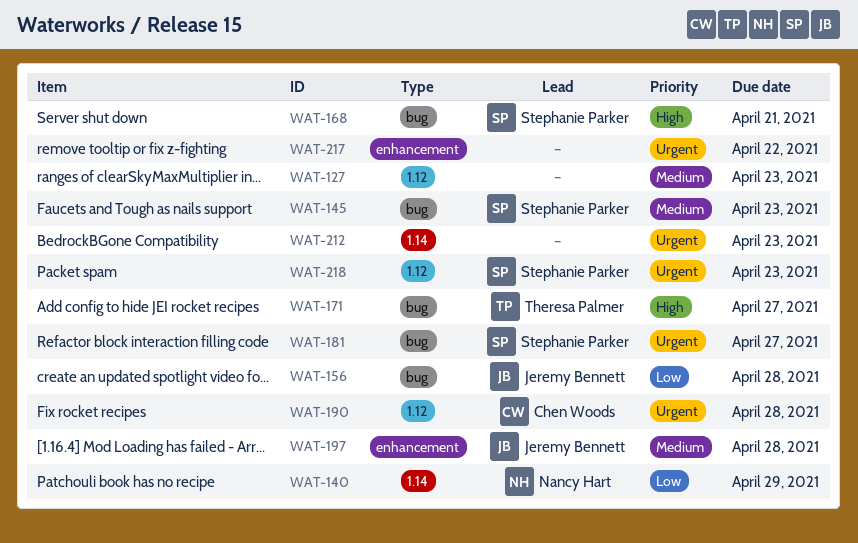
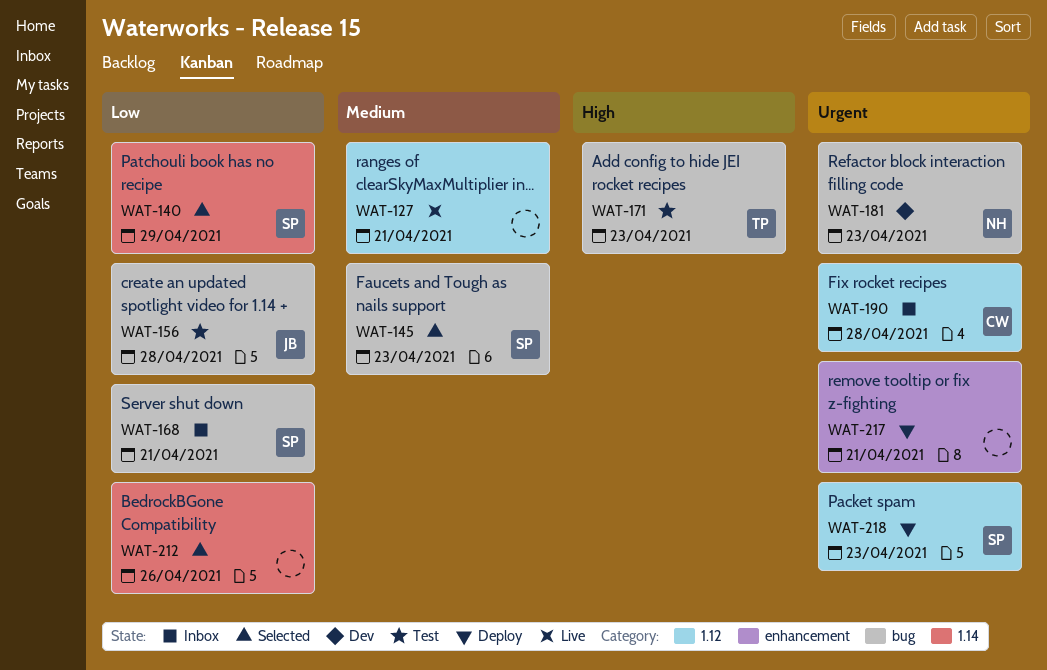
WAT-127, due: Apr 23 -> Apr 21
WAT-140, owner: Nancy Hart -> Stephanie Parker
WAT-168, priority: High -> Low
WAT-171, due: Apr 27 -> Apr 23
WAT-181, owner: Stephanie Parker -> Nancy Hart
WAT-181, due: Apr 27 -> Apr 23
WAT-197: present -> none
WAT-212, priority: Urgent -> Low
WAT-212, due: Apr 23 -> Apr 26
WAT-217, due: Apr 22 -> Apr 21

